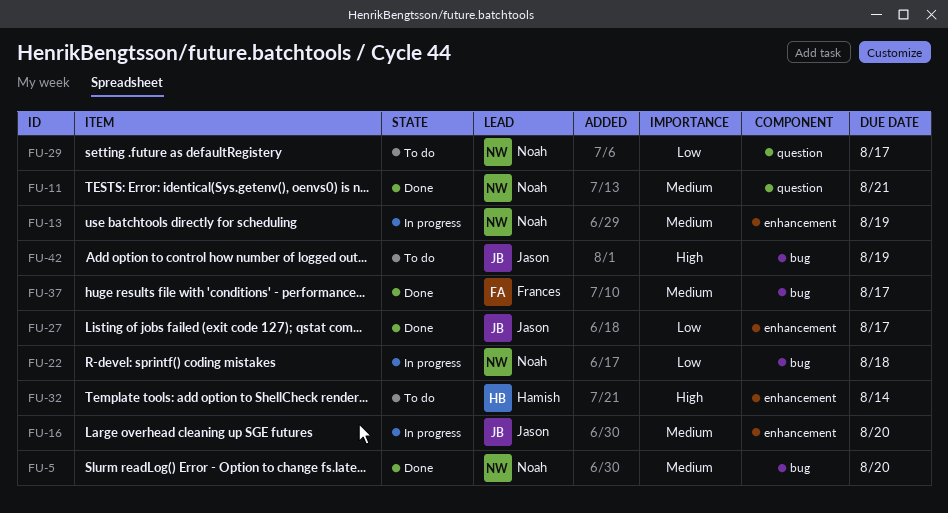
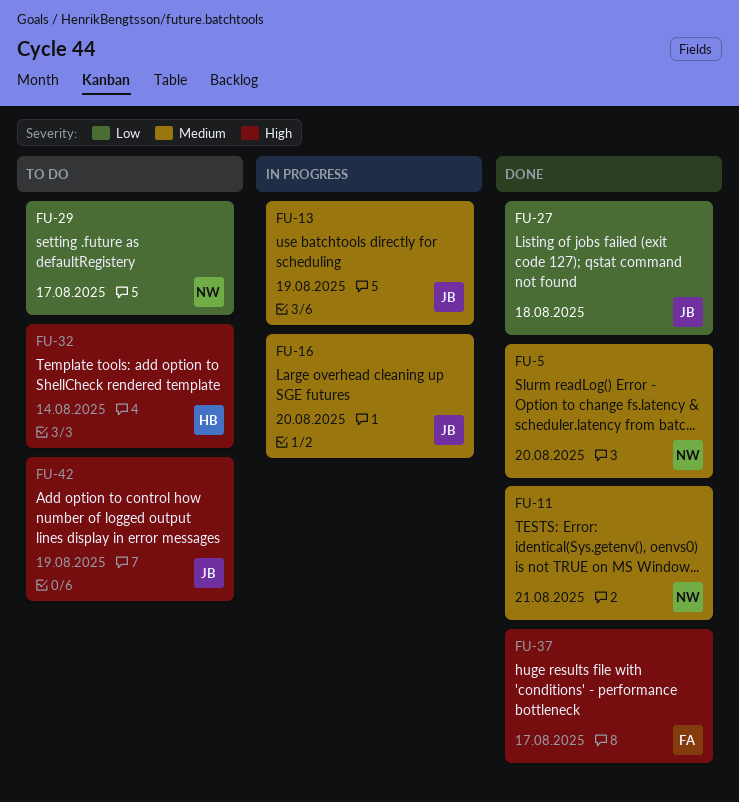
FU-13, owner: Noah -> Jason
FU-22: present -> none
FU-27, due: Aug 17 -> Aug 18
FU-37, priority: Medium -> High

